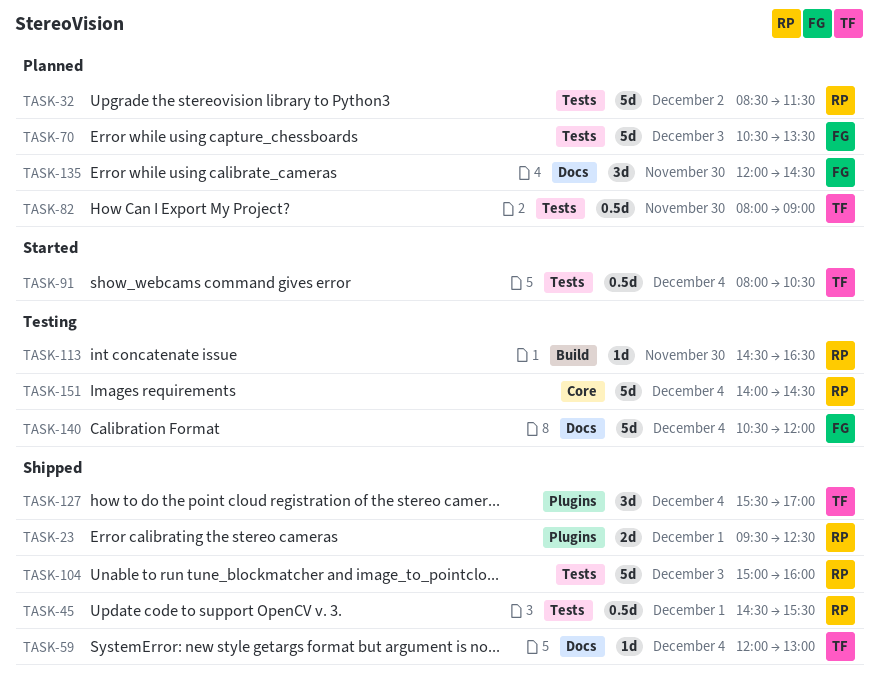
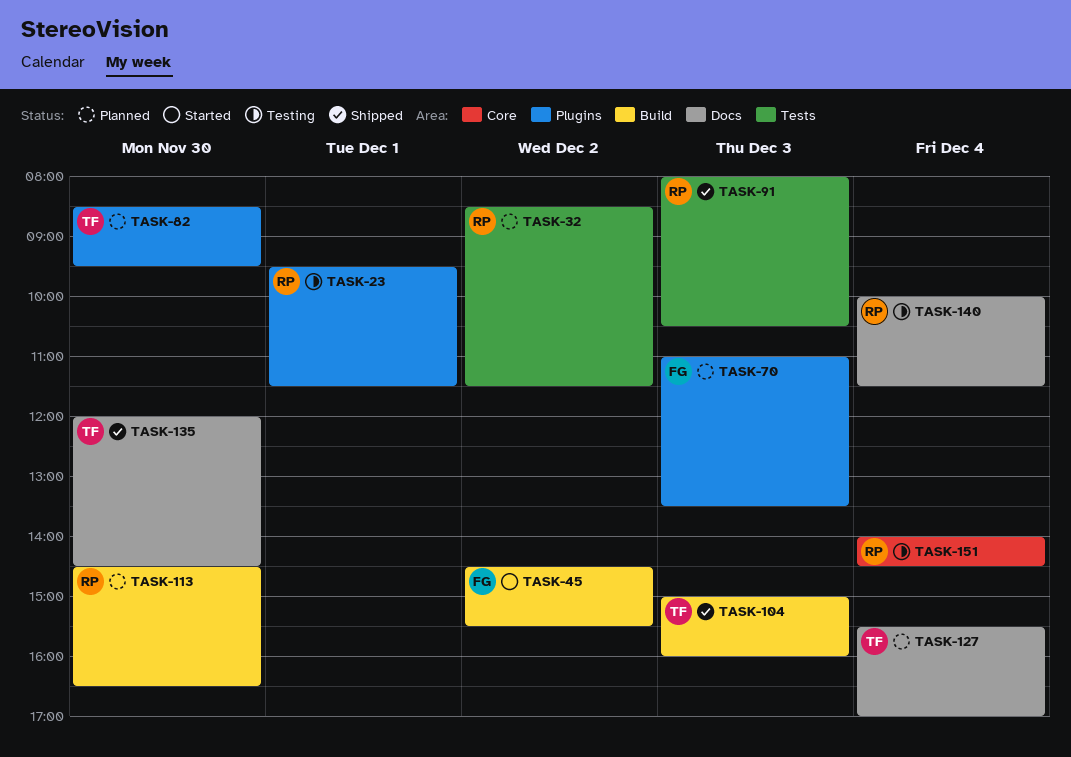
TASK-23, status: Shipped -> Testing
TASK-23, ends: 12:30 -> 11:30
TASK-45, status: Shipped -> Started
TASK-45, owner: RP -> FG
TASK-45, label: Tests -> Build
TASK-45, day: Dec 1 -> Dec 2
TASK-59: present -> none
TASK-70, label: Tests -> Plugins
TASK-70, begins: 10:30 -> 11:00
TASK-82, label: Tests -> Plugins
TASK-82, begins: 08:00 -> 08:30
TASK-82, ends: 09:00 -> 09:30
TASK-91, status: Started -> Shipped
TASK-91, owner: TF -> RP
TASK-91, day: Dec 4 -> Dec 3
TASK-104, owner: RP -> TF
TASK-104, label: Tests -> Build
TASK-113, status: Testing -> Planned
TASK-127, status: Shipped -> Planned
TASK-127, label: Plugins -> Docs
TASK-135, status: Planned -> Shipped
TASK-135, owner: FG -> TF
TASK-140, owner: FG -> RP
TASK-140, begins: 10:30 -> 10:00
TASK-140, ends: 12:00 -> 11:30

